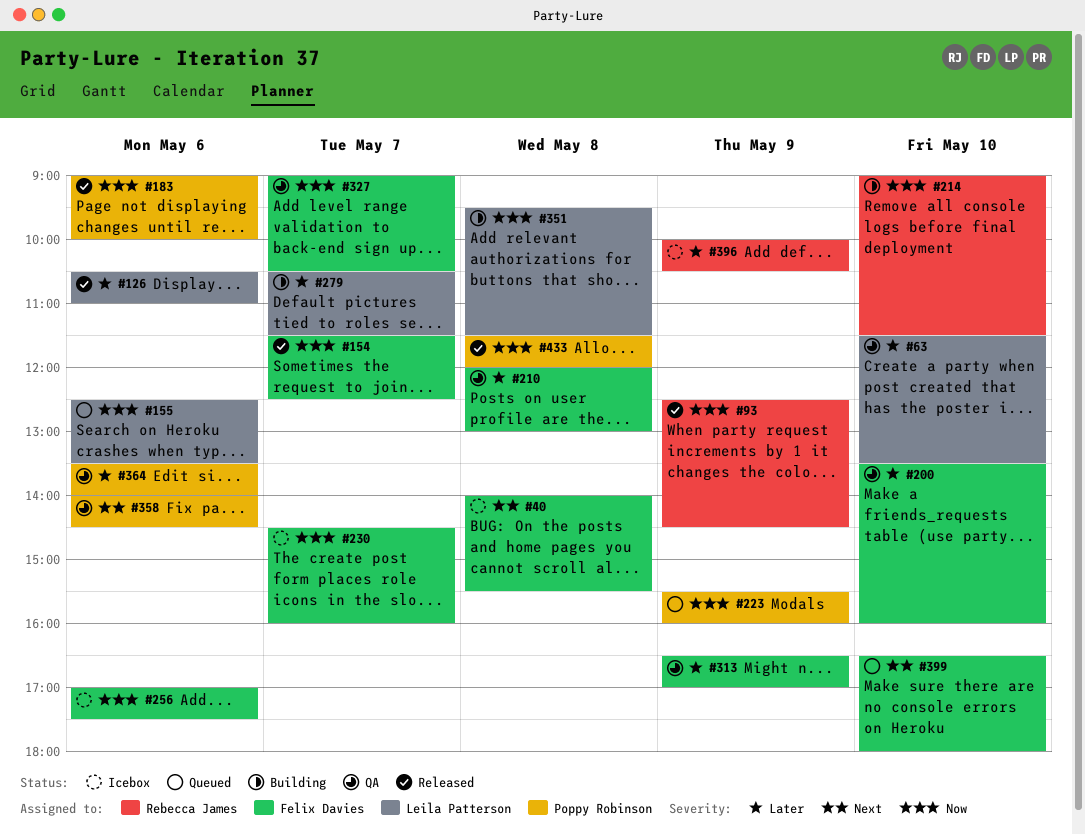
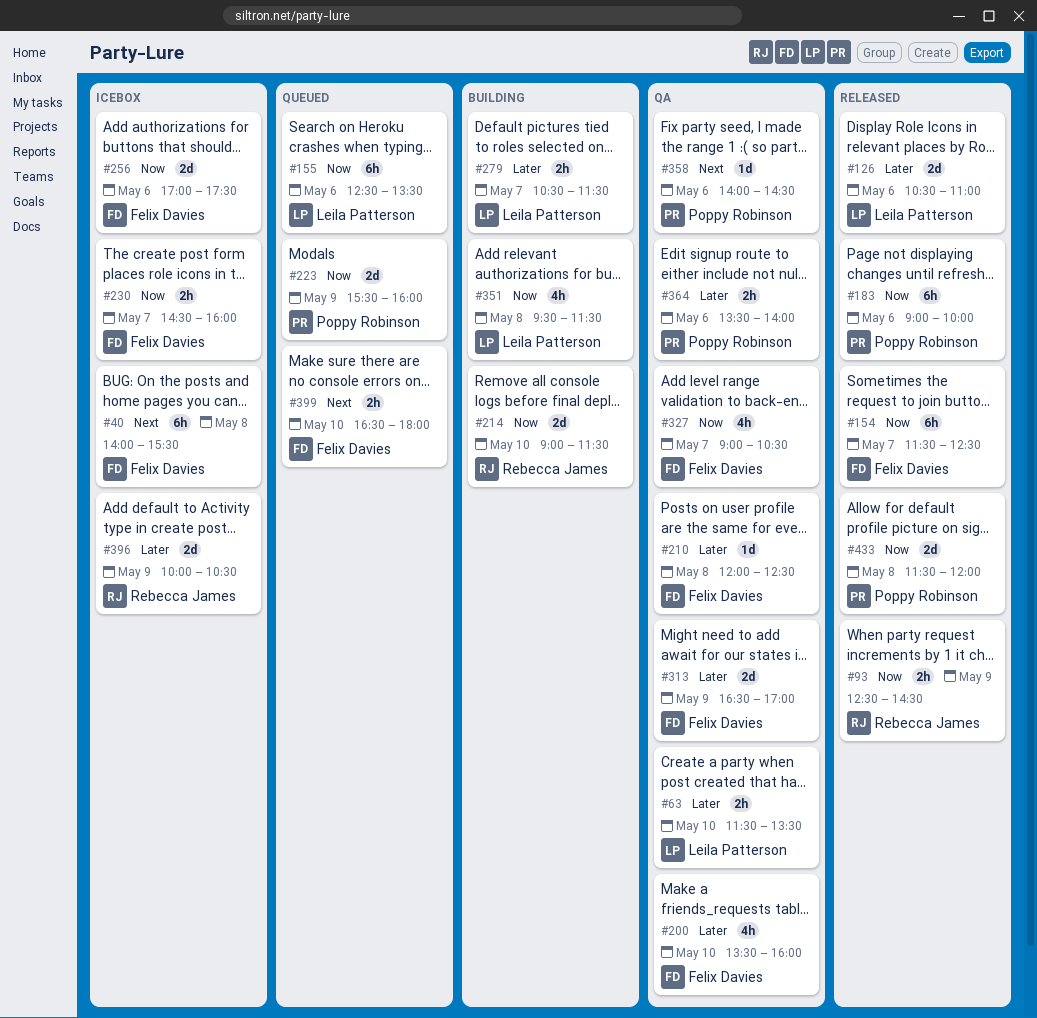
#210, ends: 13:00 -> 12:30

